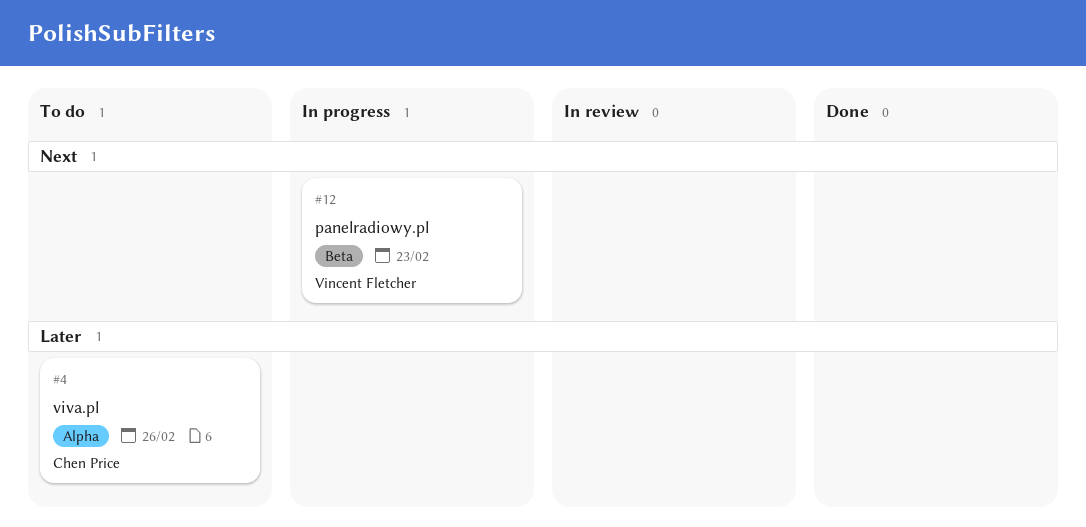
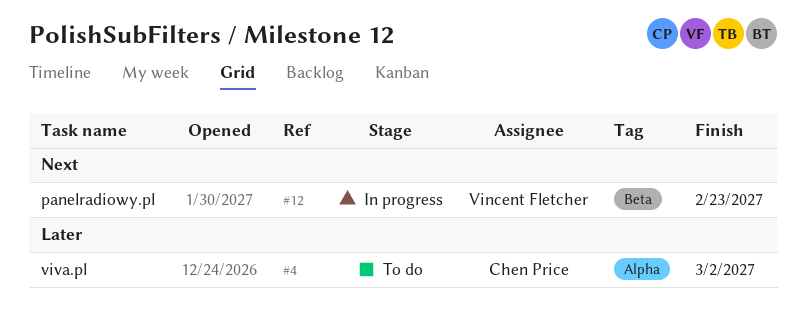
#4, due: Feb 26 -> Mar 2

